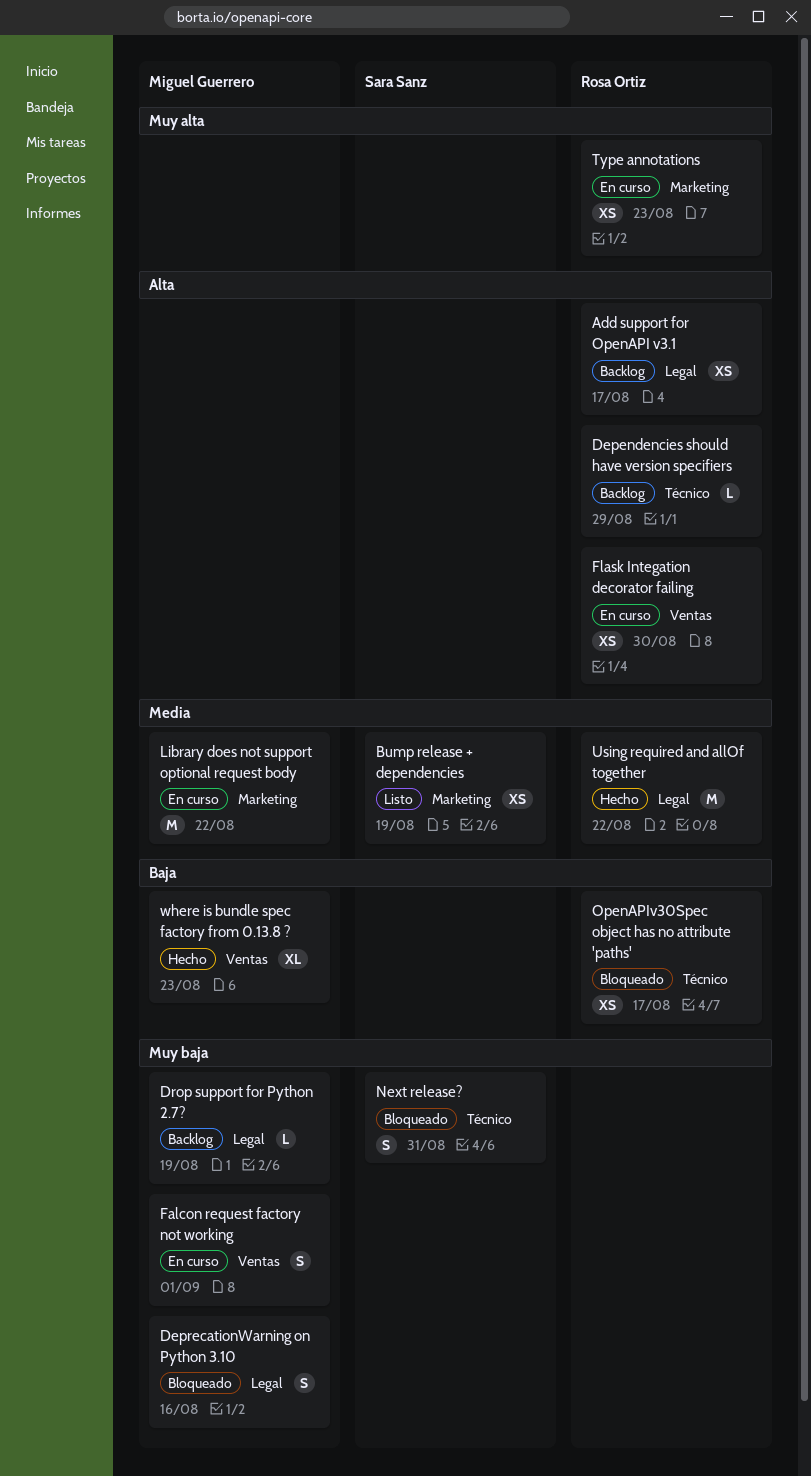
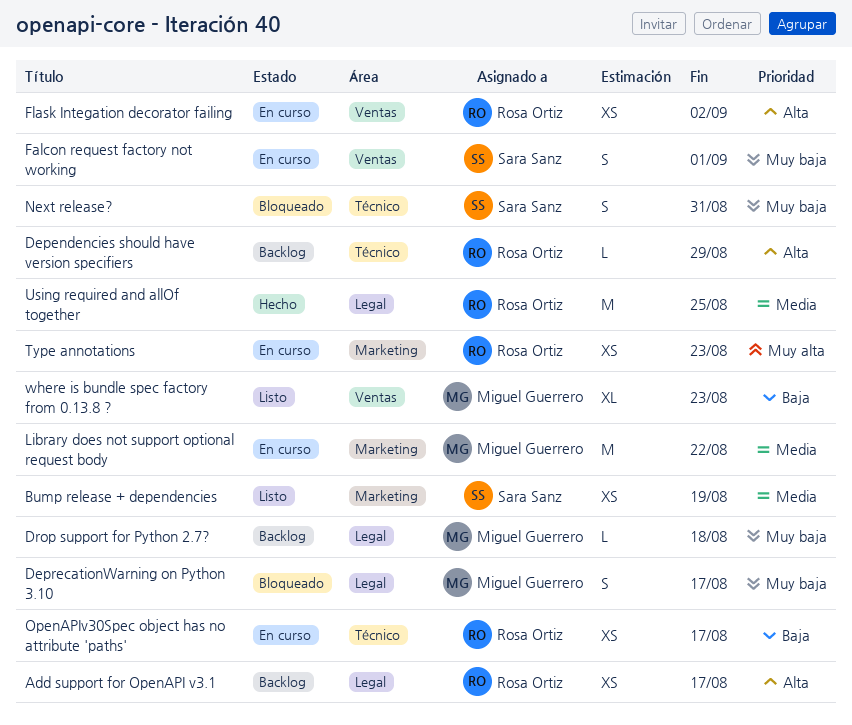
DeprecationWarning on Python 3.10, due: Aug 16 -> Aug 17
Drop support for Python 2.7?, due: Aug 19 -> Aug 18
Falcon request factory not working, owner: Miguel Guerrero -> Sara Sanz
Flask Integation decorator failing, due: Aug 30 -> Sep 2
OpenAPIv30Spec object has no attribute 'paths', status: Bloqueado -> En curso
Using required and allOf together, due: Aug 22 -> Aug 25
where is bundle spec factory from 0.13.8 ?, status: Hecho -> Listo

